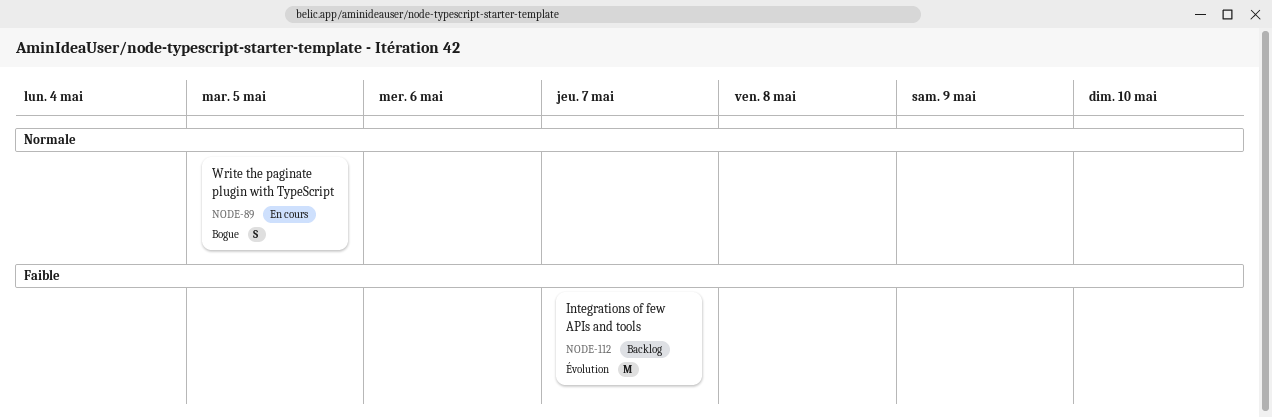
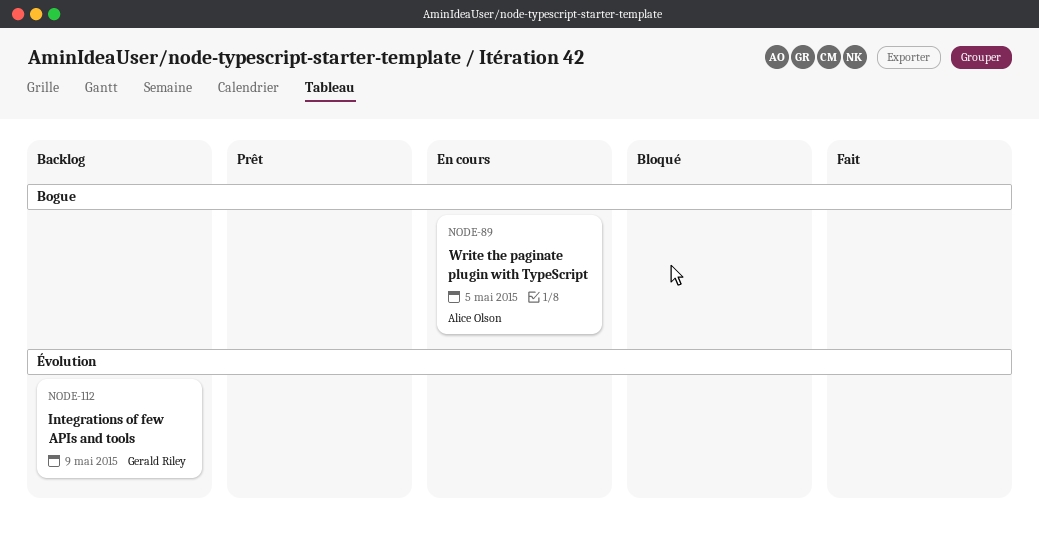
NODE-112, due: May 7 -> May 9

